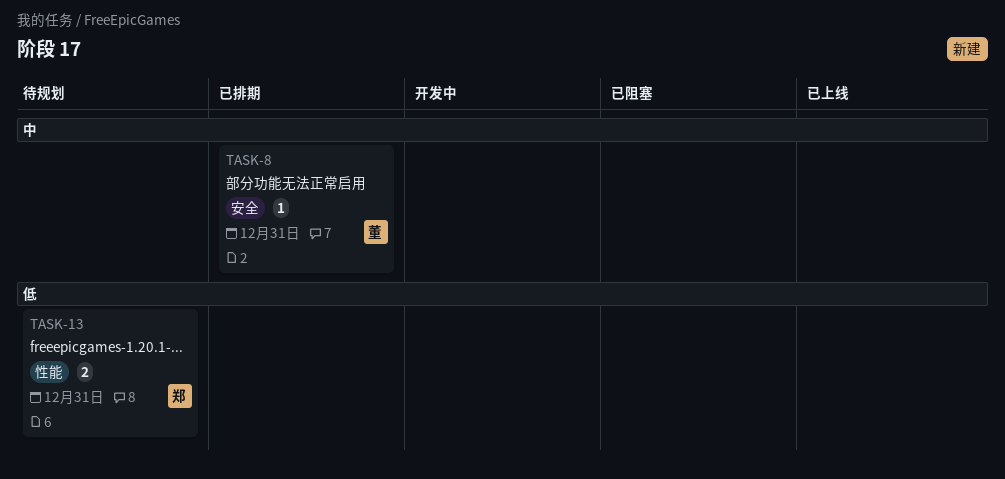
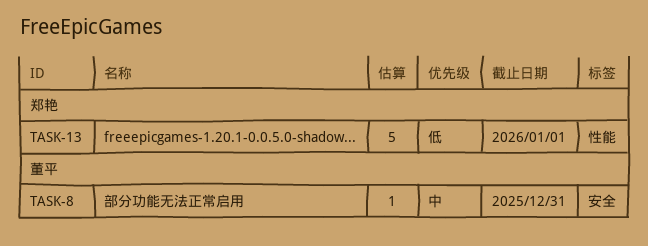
TASK-13, estimate: 2 -> 5
TASK-13, due: Dec 31 -> Jan 1

